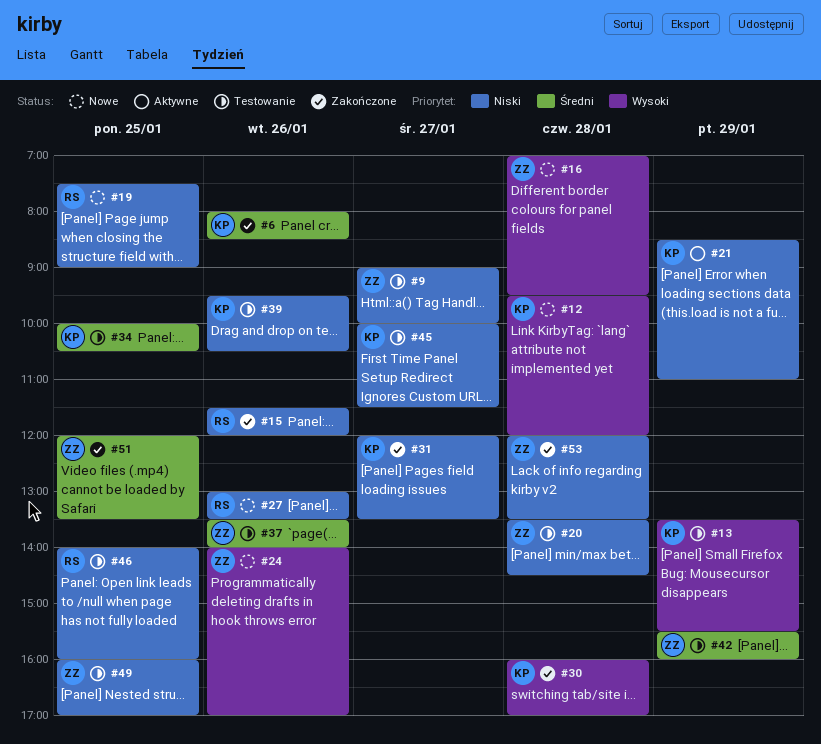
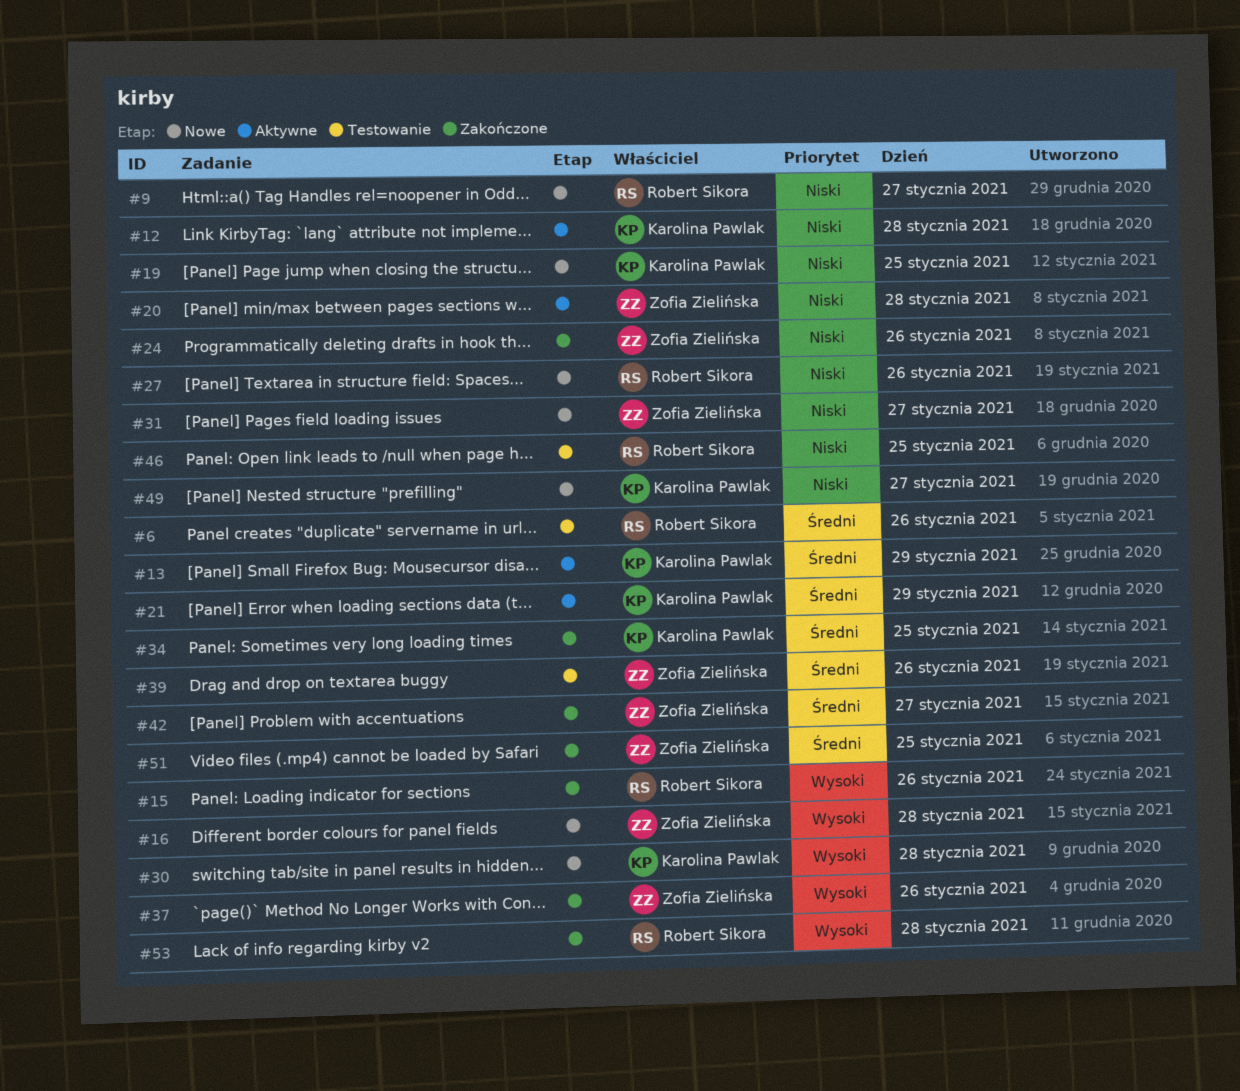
#6, status: Zakończone -> Testowanie
#6, owner: Karolina Pawlak -> Robert Sikora
#9, status: Testowanie -> Nowe
#9, owner: Zofia Zielińska -> Robert Sikora
#12, status: Nowe -> Aktywne
#12, priority: Wysoki -> Niski
#13, status: Testowanie -> Aktywne
#13, priority: Wysoki -> Średni
#15, priority: Niski -> Wysoki
#19, owner: Robert Sikora -> Karolina Pawlak
#20, status: Testowanie -> Aktywne
#21, priority: Niski -> Średni
#24, status: Nowe -> Zakończone
#24, priority: Wysoki -> Niski
#30, status: Zakończone -> Nowe
#31, status: Zakończone -> Nowe
#31, owner: Karolina Pawlak -> Zofia Zielińska
#34, status: Testowanie -> Zakończone
#37, status: Testowanie -> Zakończone
#37, priority: Średni -> Wysoki
#39, owner: Karolina Pawlak -> Zofia Zielińska
#39, priority: Niski -> Średni
#42, status: Testowanie -> Zakończone
#42, day: Jan 29 -> Jan 27
#45: present -> none
#49, status: Testowanie -> Nowe
#49, owner: Zofia Zielińska -> Karolina Pawlak
#49, day: Jan 25 -> Jan 27
#53, owner: Zofia Zielińska -> Robert Sikora
#53, priority: Niski -> Wysoki

